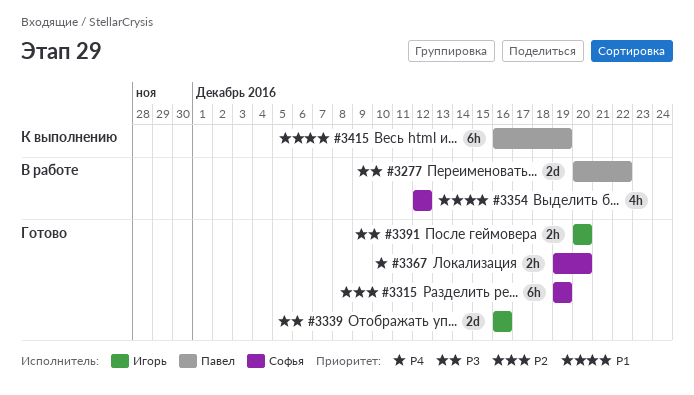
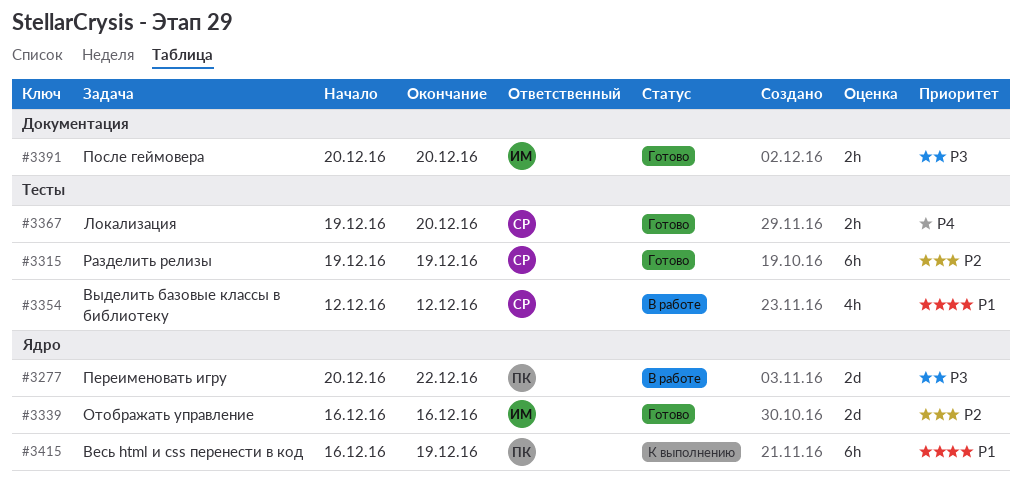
#3339, priority: P3 -> P2

